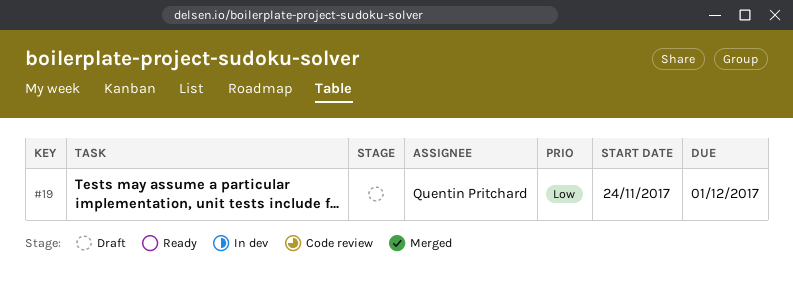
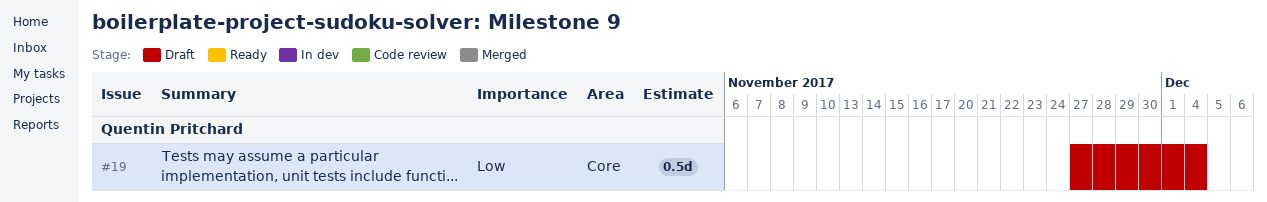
#19, start: Nov 24 -> Nov 27
#19, due: Dec 1 -> Dec 4

